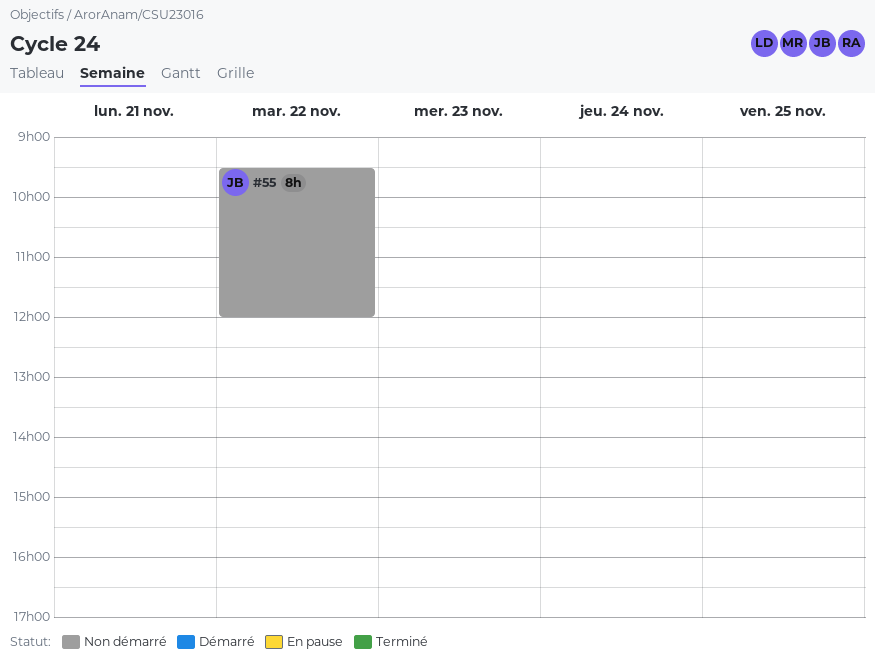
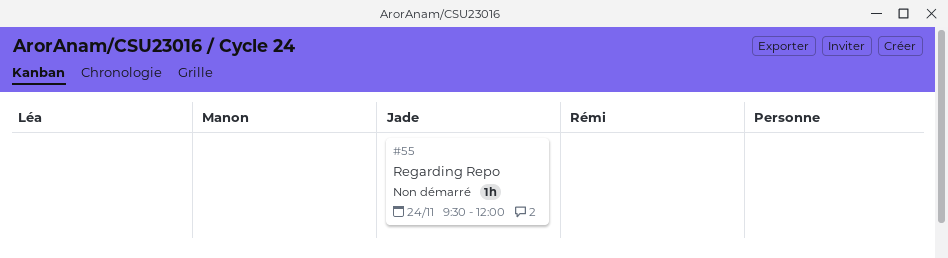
#55, estimate: 8h -> 1h
#55, day: Nov 22 -> Nov 24

